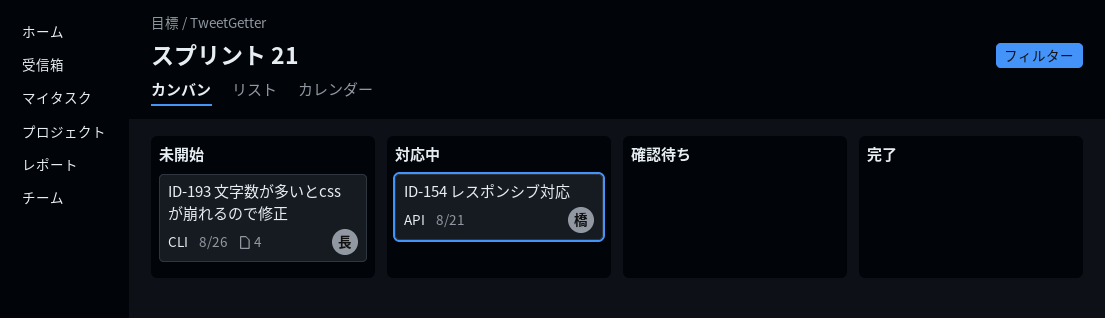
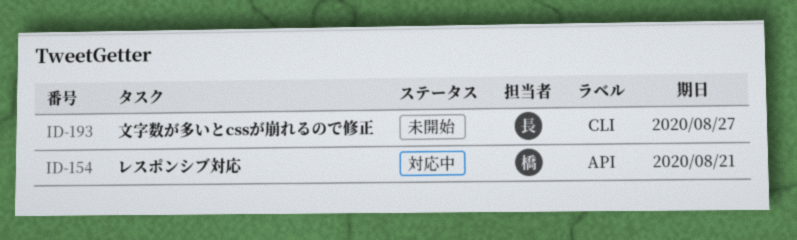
ID-193, due: Aug 26 -> Aug 27

